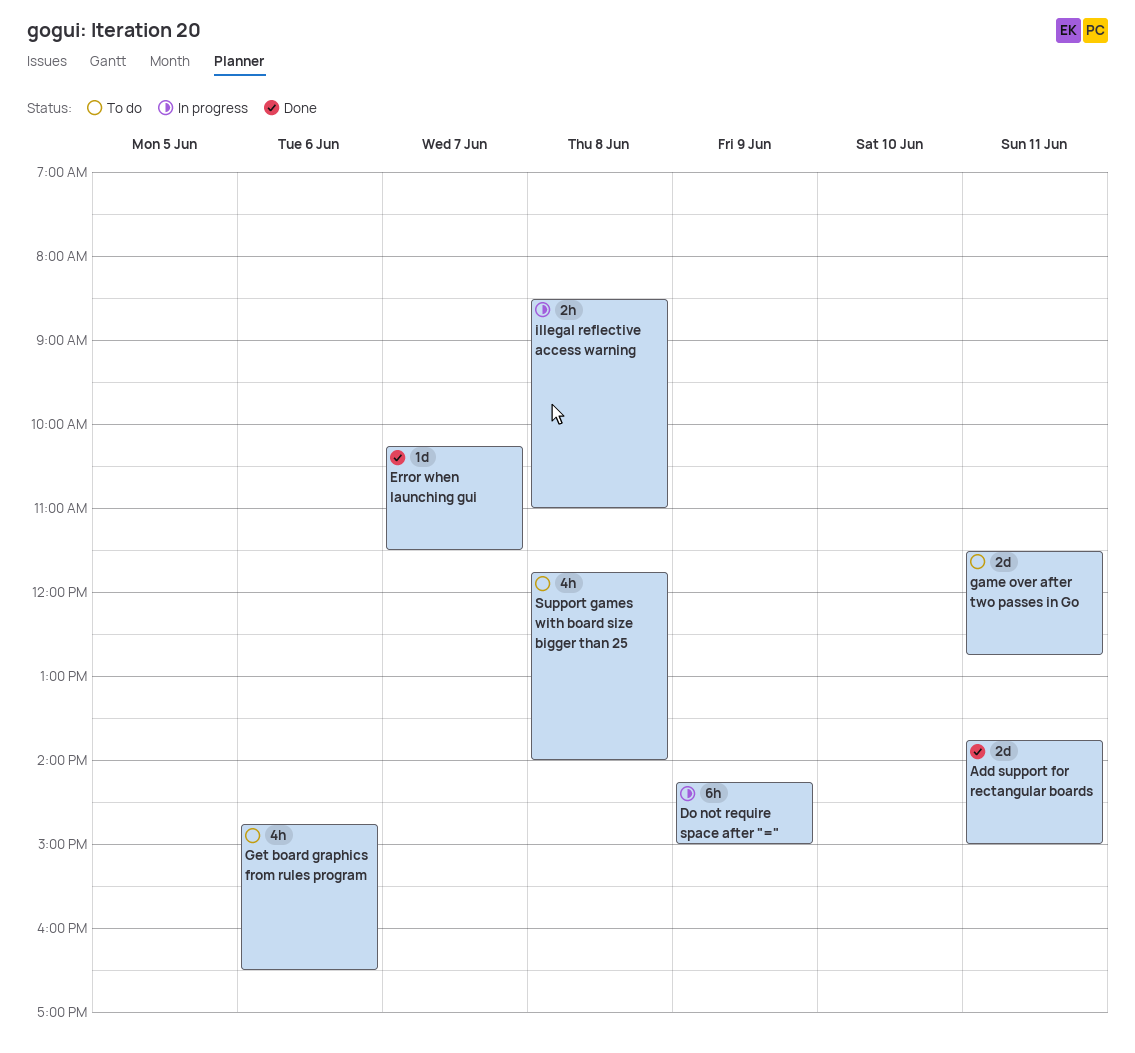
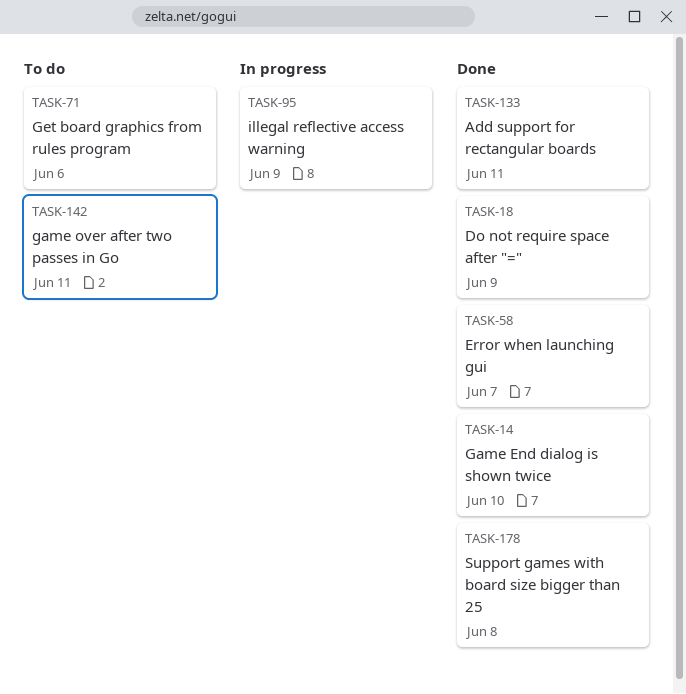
Do not require space after "=", status: In progress -> Done
Game End dialog is shown twice: none -> present
illegal reflective access warning, day: Jun 8 -> Jun 9
Support games with board size bigger than 25, status: To do -> Done

